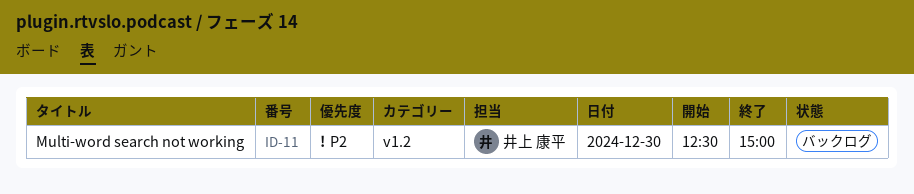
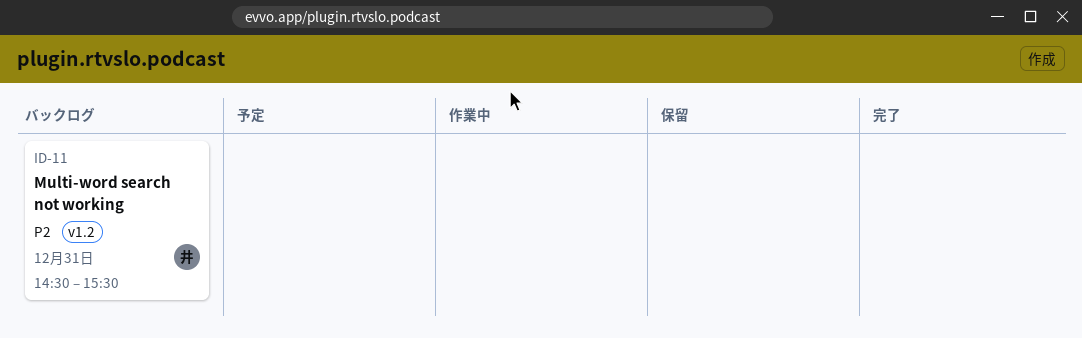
ID-11, day: Dec 30 -> Dec 31
ID-11, begins: 12:30 -> 14:30
ID-11, ends: 15:00 -> 15:30

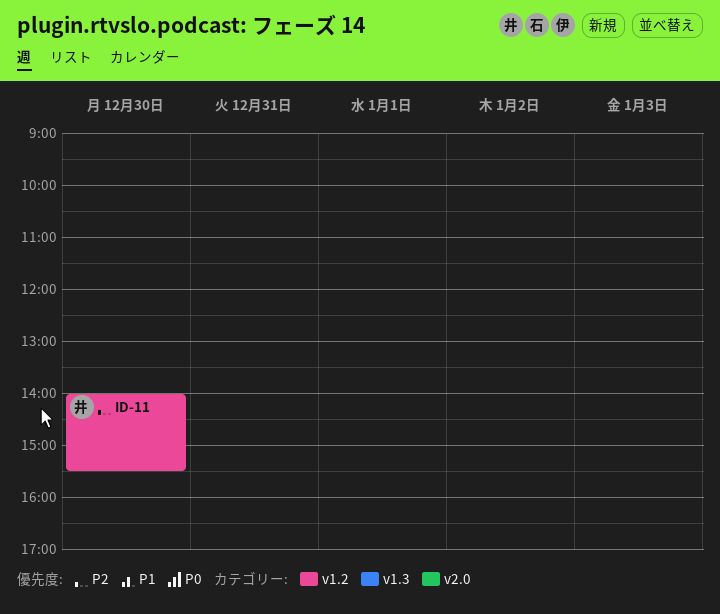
ID-11, day: Dec 31 -> Dec 30
ID-11, begins: 14:30 -> 14:00

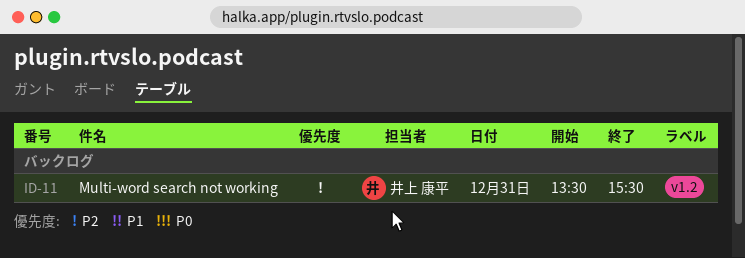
ID-11, day: Dec 30 -> Dec 31
ID-11, begins: 14:00 -> 13:30

